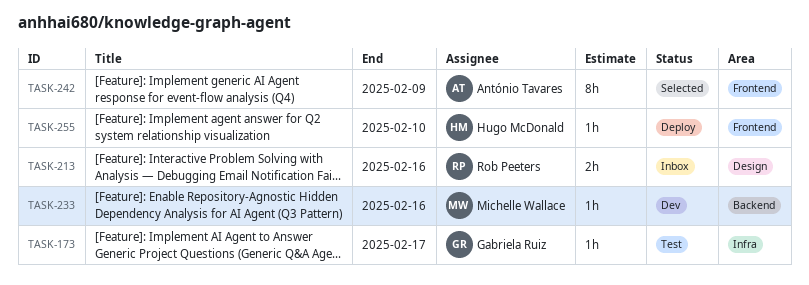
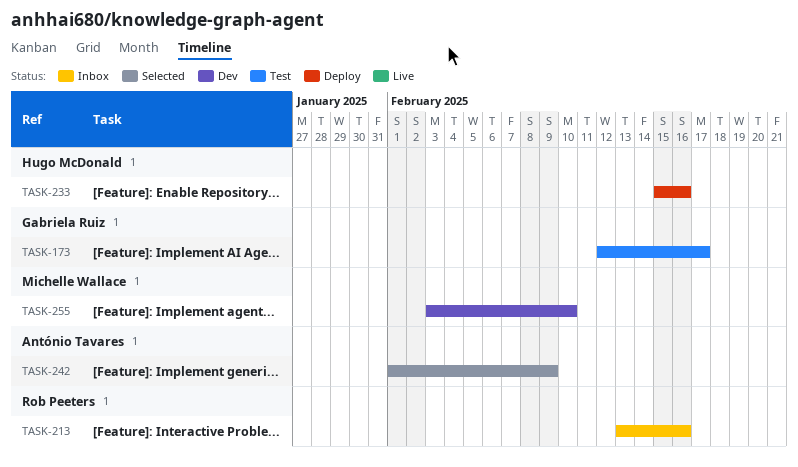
TASK-233, status: Dev -> Deploy
TASK-233, owner: Michelle Wallace -> Hugo McDonald
TASK-255, status: Deploy -> Dev
TASK-255, owner: Hugo McDonald -> Michelle Wallace

